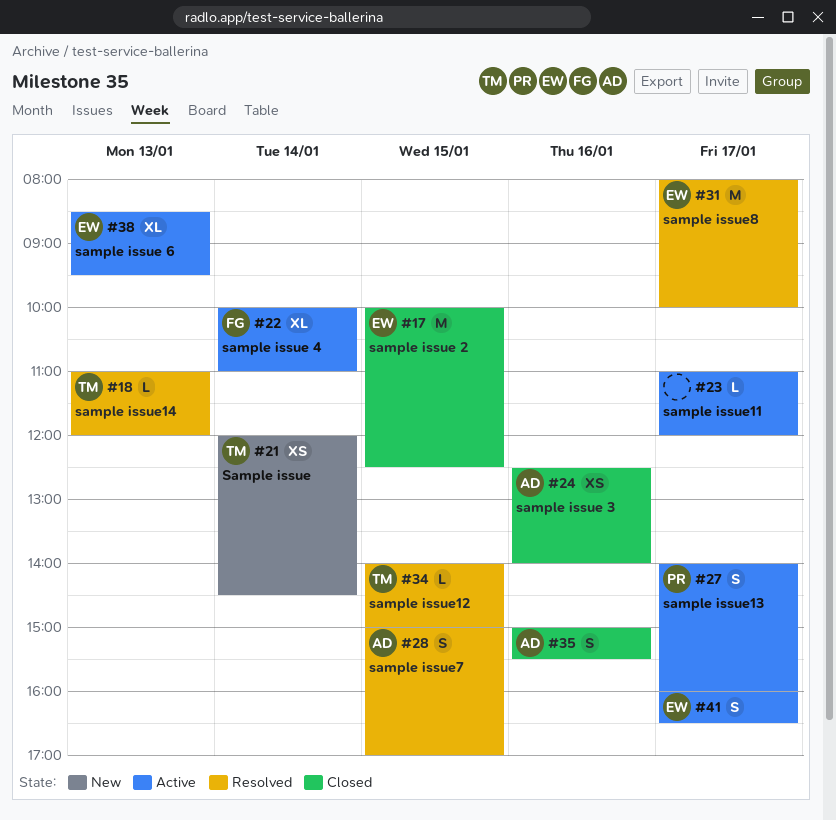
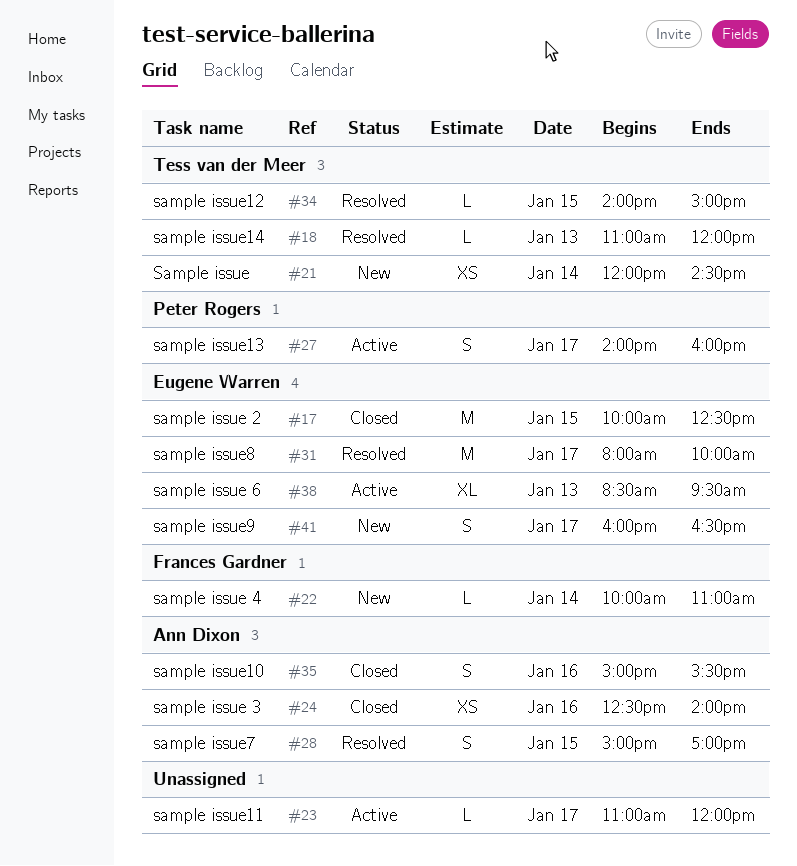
#22, status: Active -> New
#22, estimate: XL -> L
#41, status: Active -> New

